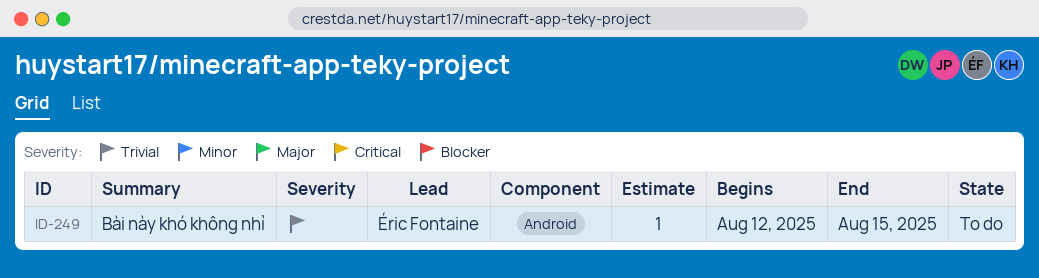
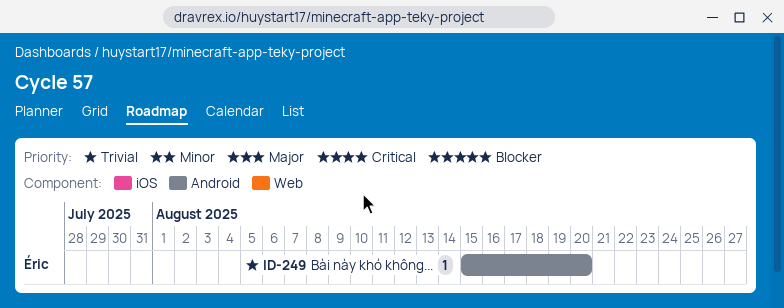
ID-249, start: Aug 12 -> Aug 15
ID-249, due: Aug 15 -> Aug 20

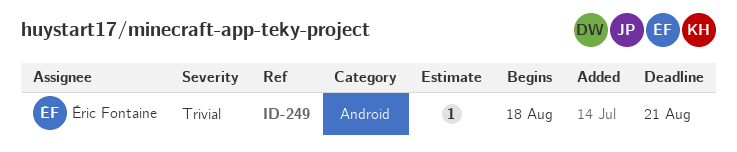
ID-249, start: Aug 15 -> Aug 18
ID-249, due: Aug 20 -> Aug 21

